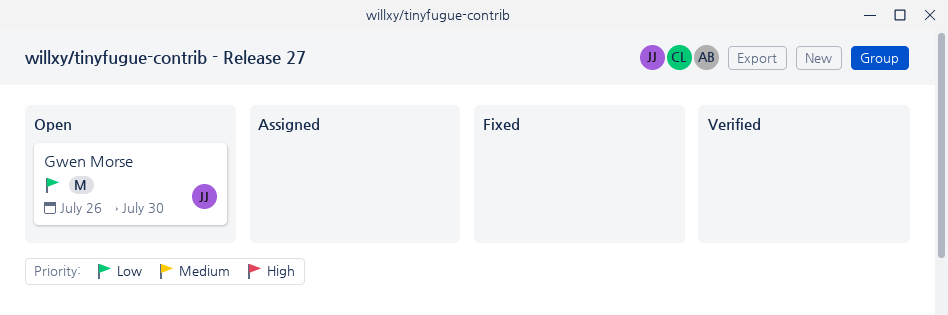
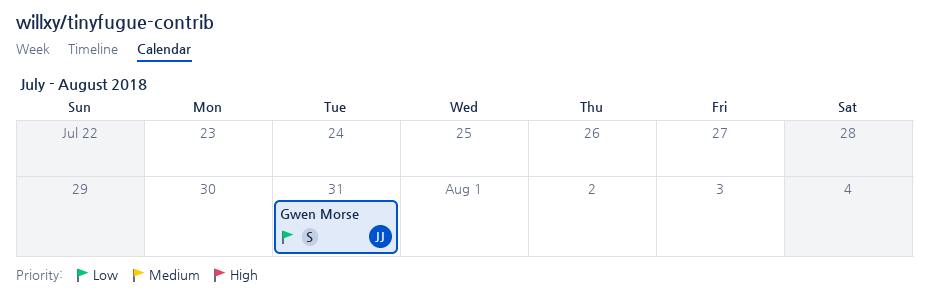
Gwen Morse, estimate: M -> S
Gwen Morse, due: Jul 30 -> Jul 31

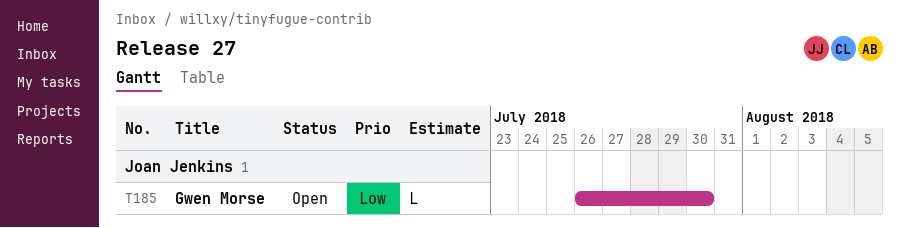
Gwen Morse, estimate: S -> L
Gwen Morse, due: Jul 31 -> Jul 30

